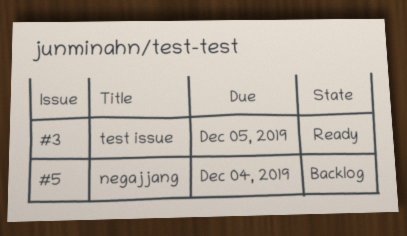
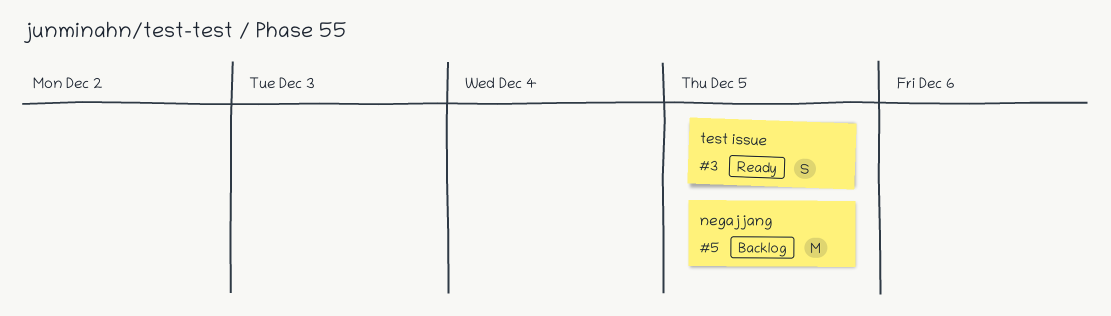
#5, due: Dec 4 -> Dec 5

